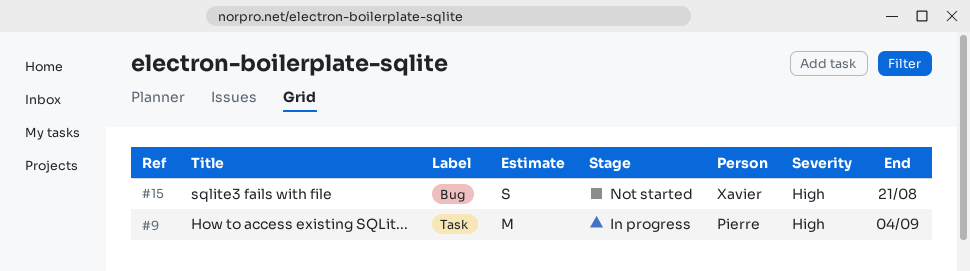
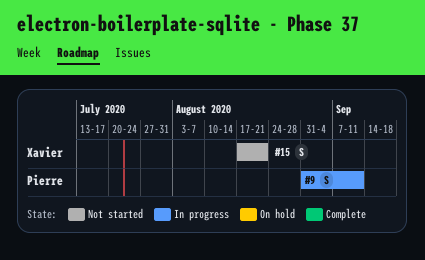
#9, estimate: M -> S
#9, due: Sep 4 -> Sep 11

